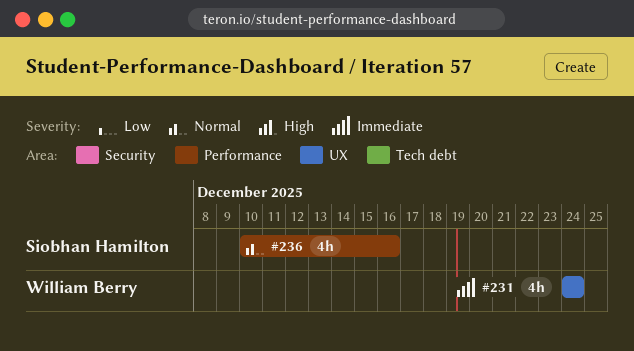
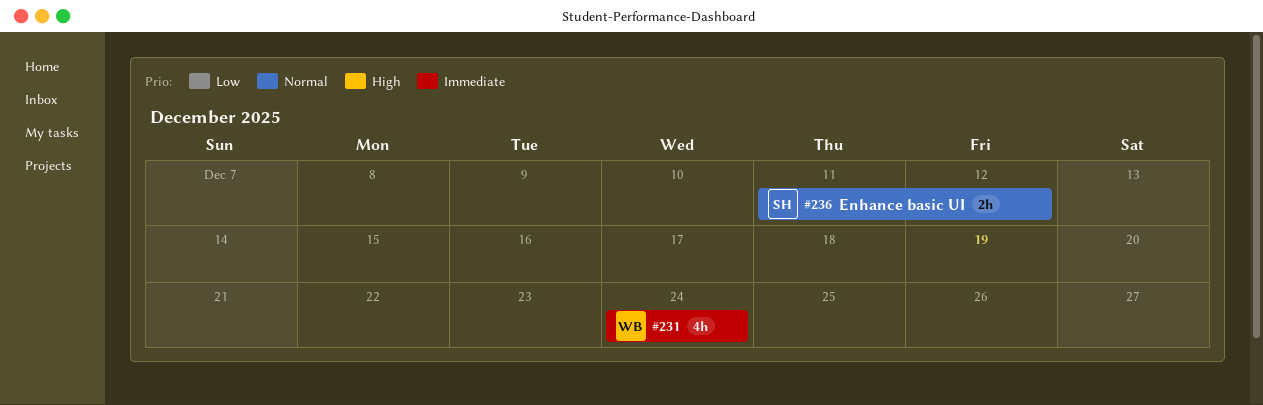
#236, estimate: 4h -> 2h
#236, start: Dec 10 -> Dec 11
#236, due: Dec 16 -> Dec 12

